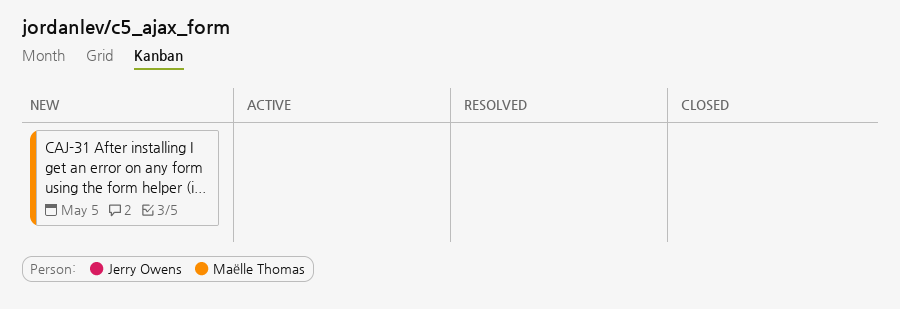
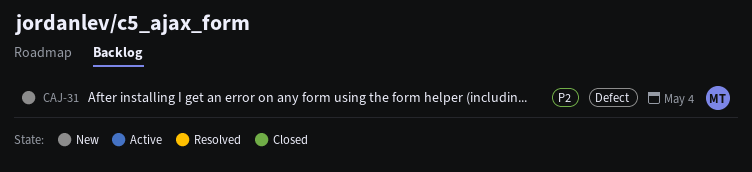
CAJ-31, due: May 5 -> May 4

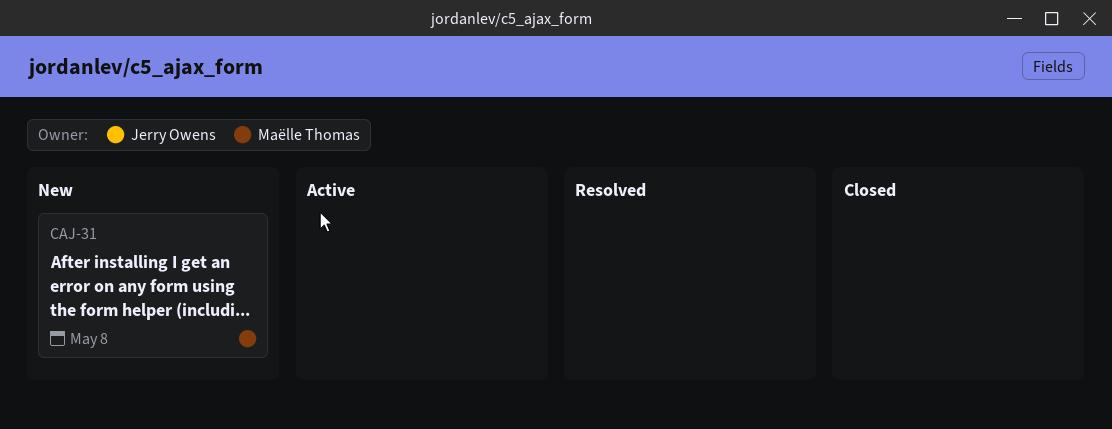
CAJ-31, due: May 4 -> May 8

